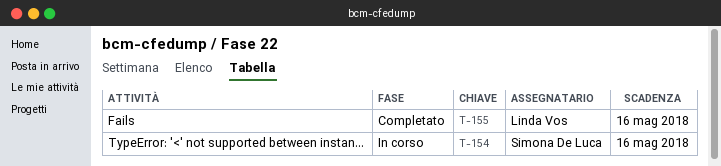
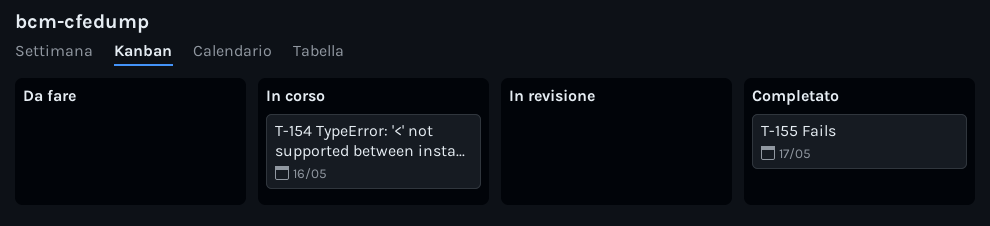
T-155, due: May 16 -> May 17

